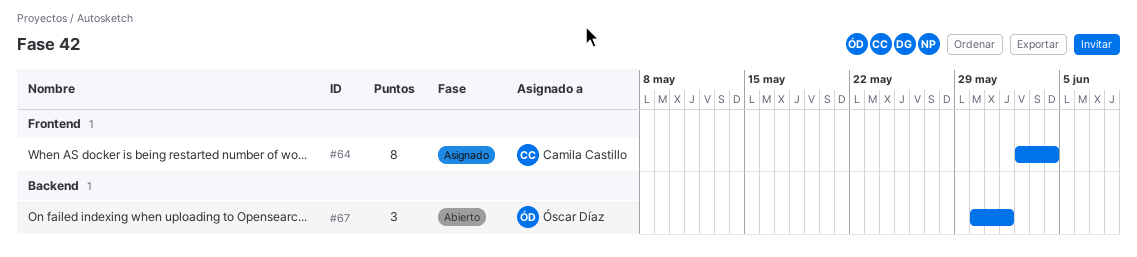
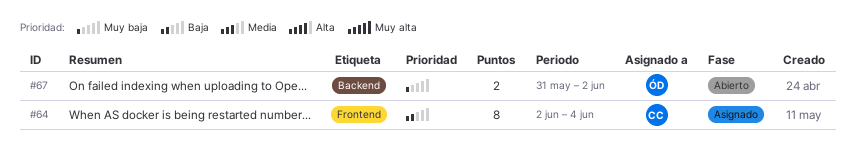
#67, estimate: 3 -> 2
#67, start: May 30 -> May 31
#67, due: Jun 1 -> Jun 2

